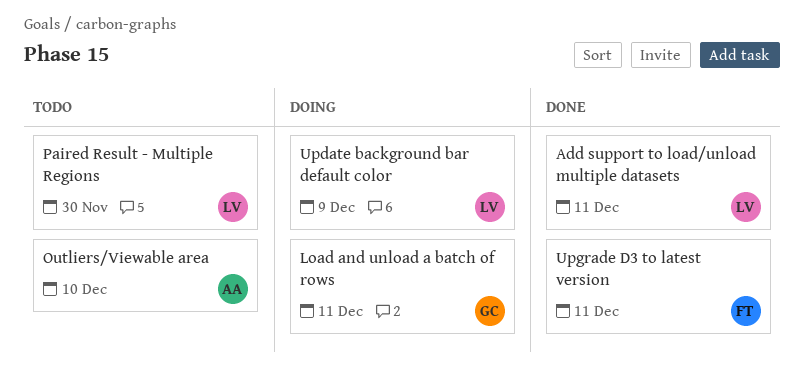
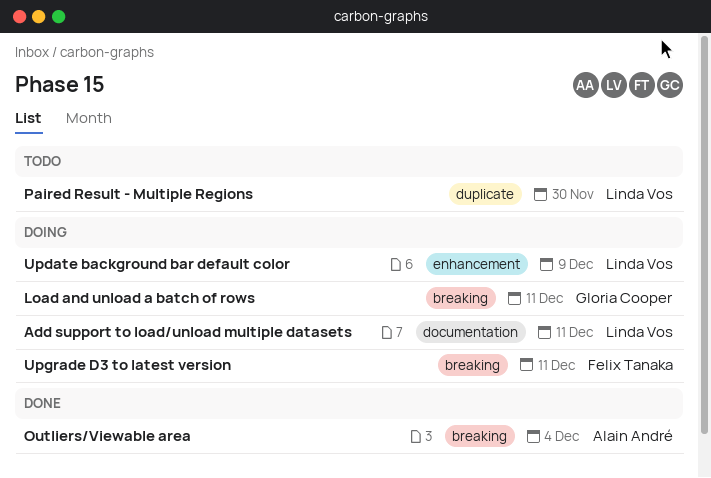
Add support to load/unload multiple datasets, status: Done -> Doing
Outliers/Viewable area, status: Todo -> Done
Outliers/Viewable area, due: Dec 10 -> Dec 4
Upgrade D3 to latest version, status: Done -> Doing

